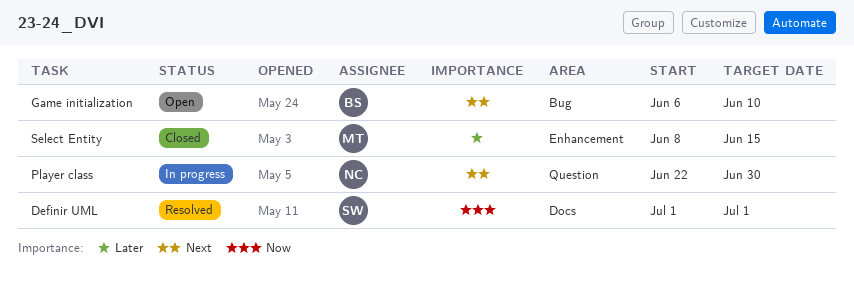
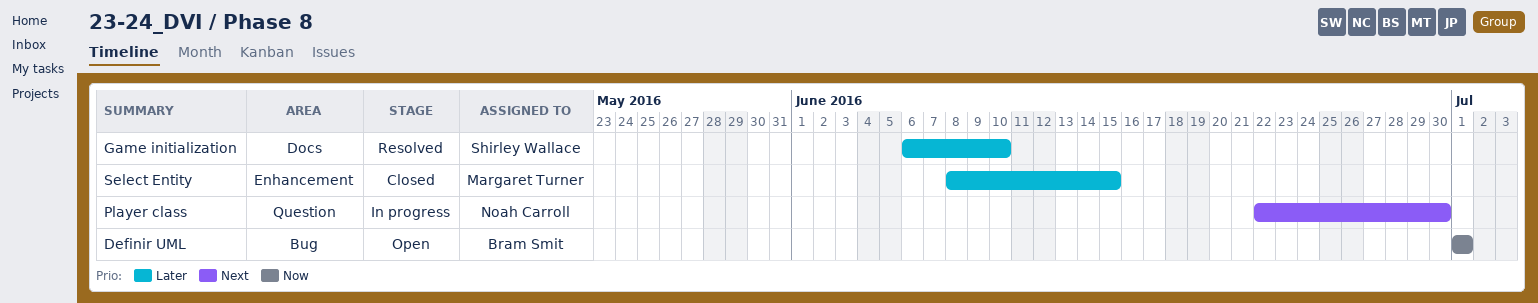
Definir UML, status: Resolved -> Open
Definir UML, owner: Shirley Wallace -> Bram Smit
Definir UML, label: Docs -> Bug
Game initialization, status: Open -> Resolved
Game initialization, owner: Bram Smit -> Shirley Wallace
Game initialization, priority: Next -> Later
Game initialization, label: Bug -> Docs

